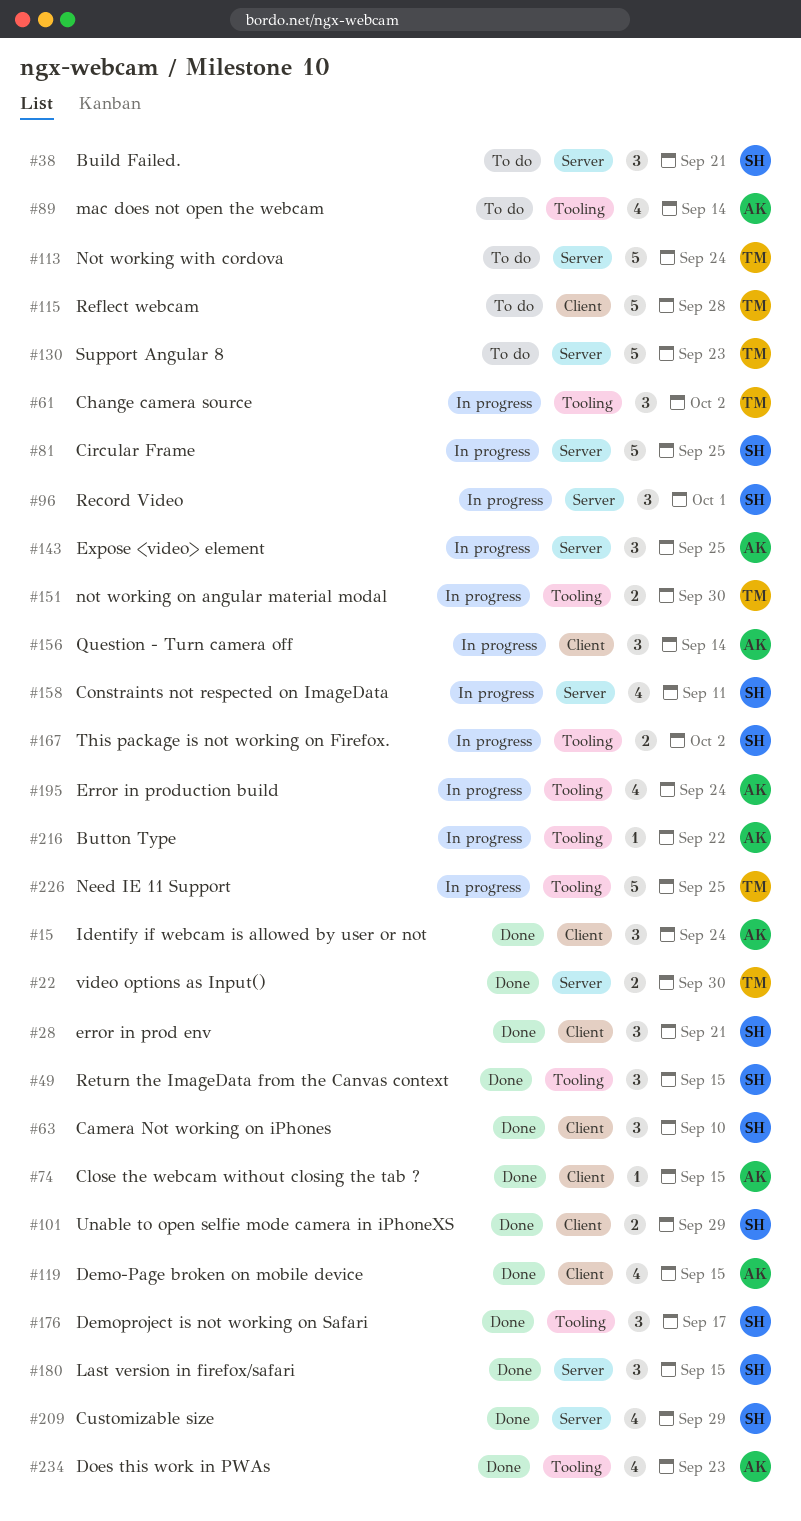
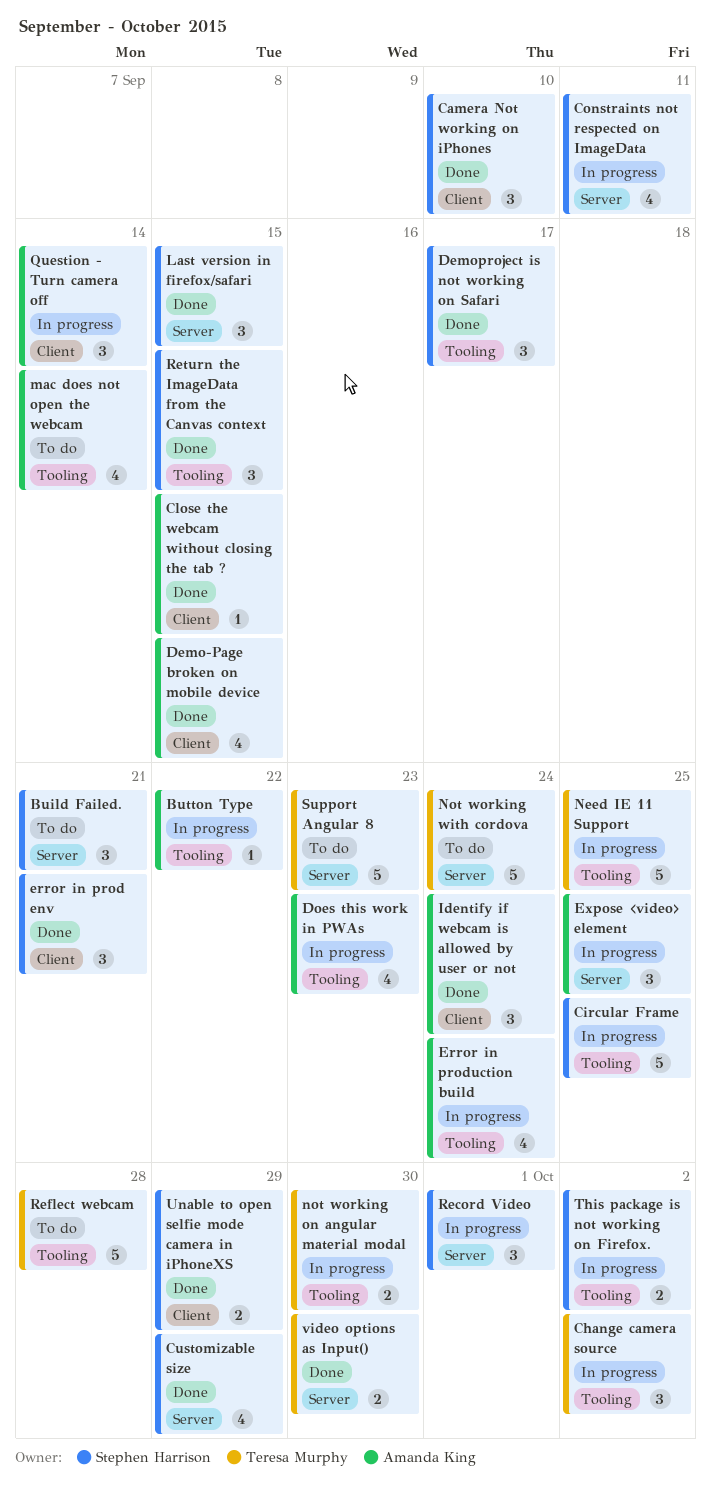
Circular Frame, label: Server -> Tooling
Does this work in PWAs, status: Done -> In progress
Reflect webcam, label: Client -> Tooling

